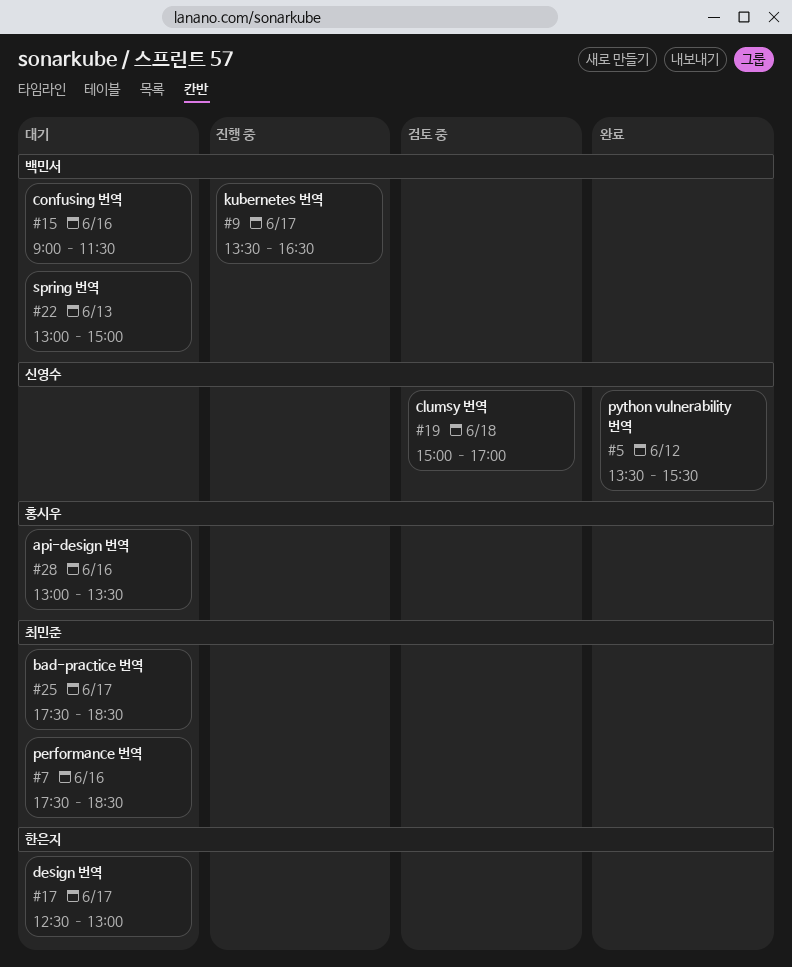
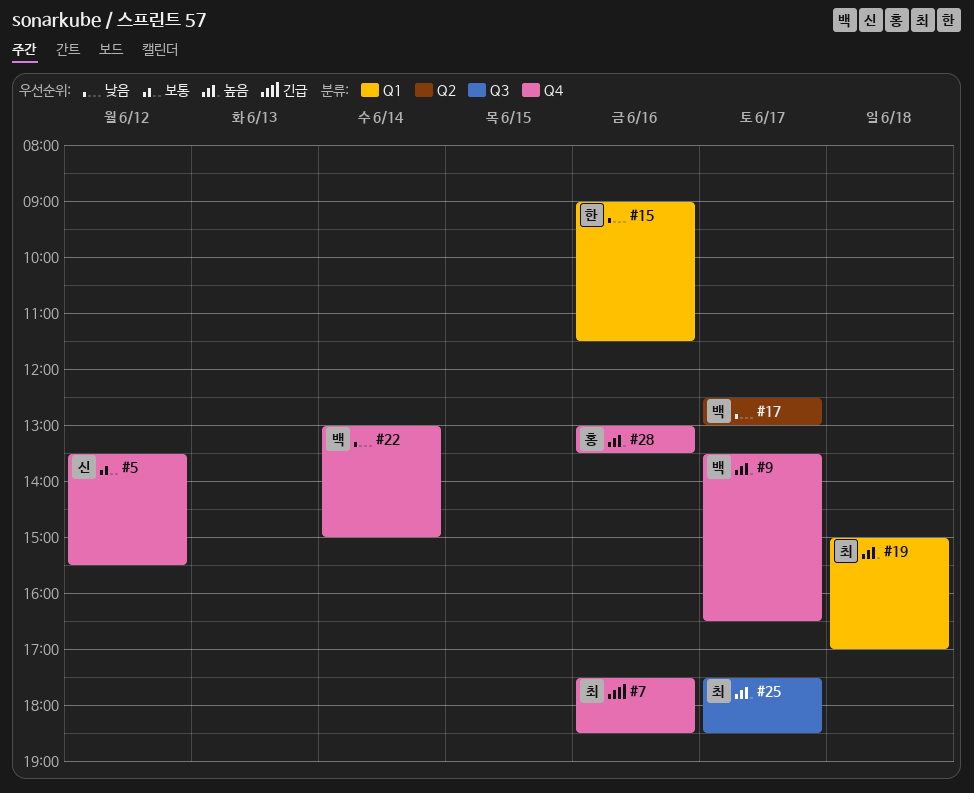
#15, owner: 백민서 -> 한은지
#17, owner: 한은지 -> 백민서
#19, owner: 신영수 -> 최민준
#22, day: Jun 13 -> Jun 14

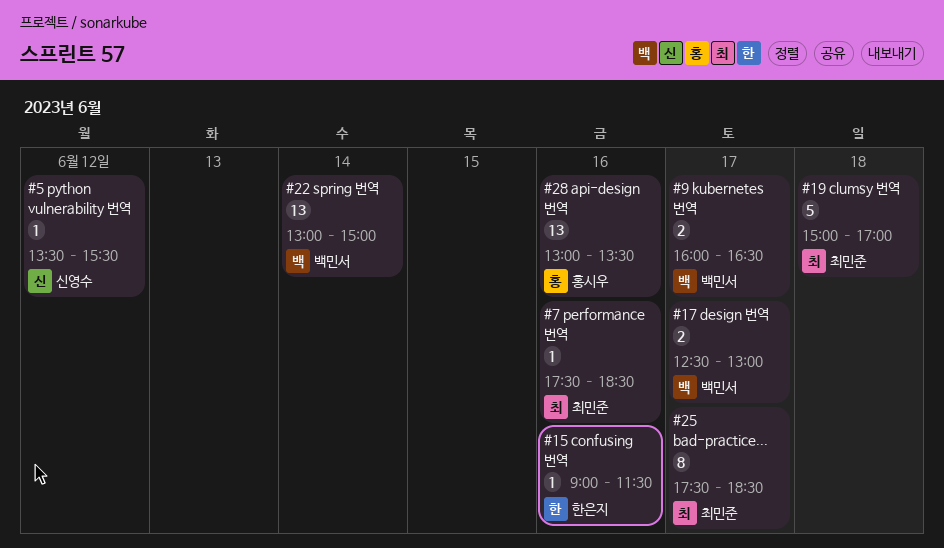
#9, begins: 13:30 -> 16:00

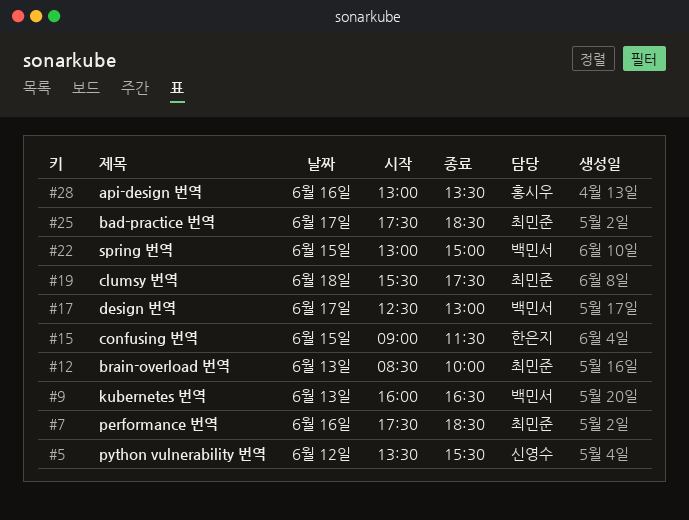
#9, day: Jun 17 -> Jun 13
#12: none -> present
#15, day: Jun 16 -> Jun 15
#19, begins: 15:00 -> 15:30
#19, ends: 17:00 -> 17:30
#22, day: Jun 14 -> Jun 15

